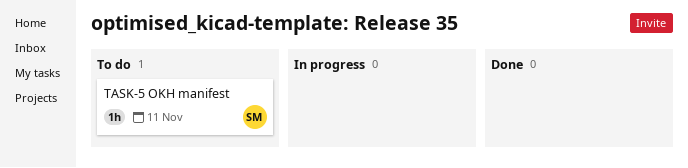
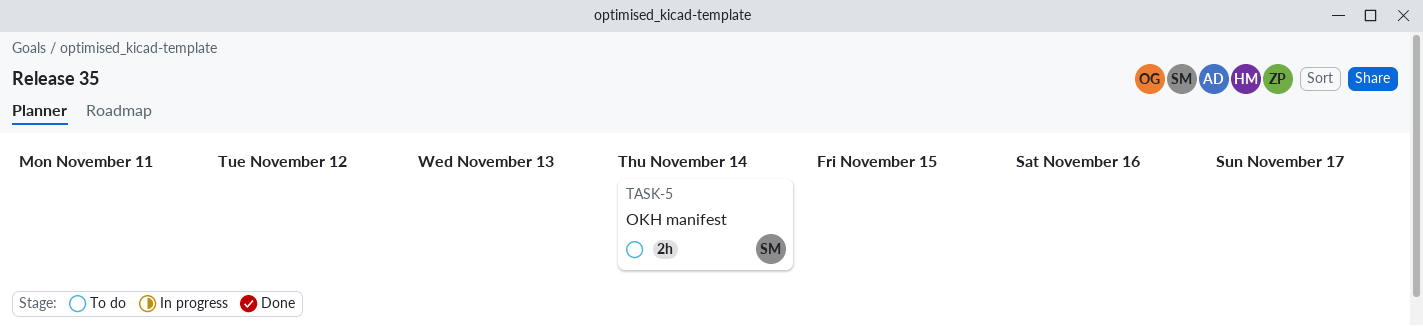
TASK-5, estimate: 1h -> 2h
TASK-5, due: Nov 11 -> Nov 14

